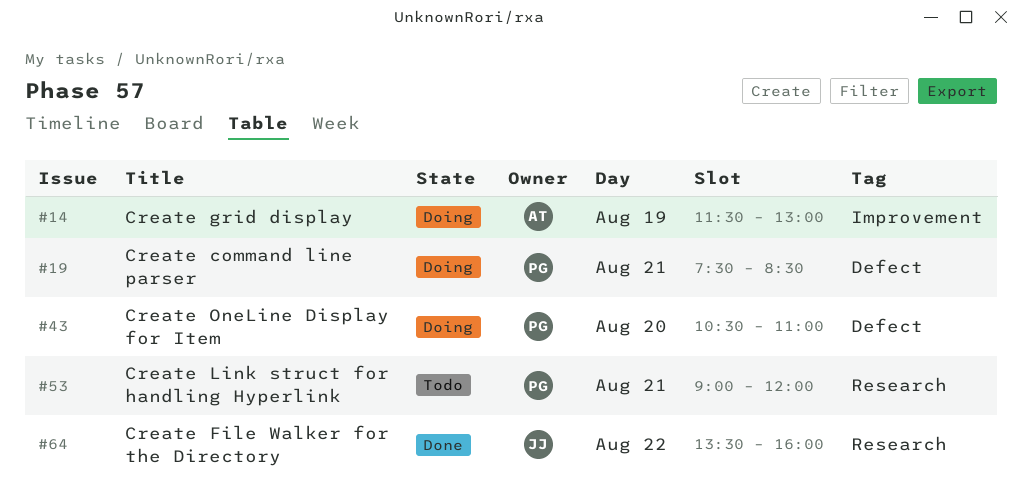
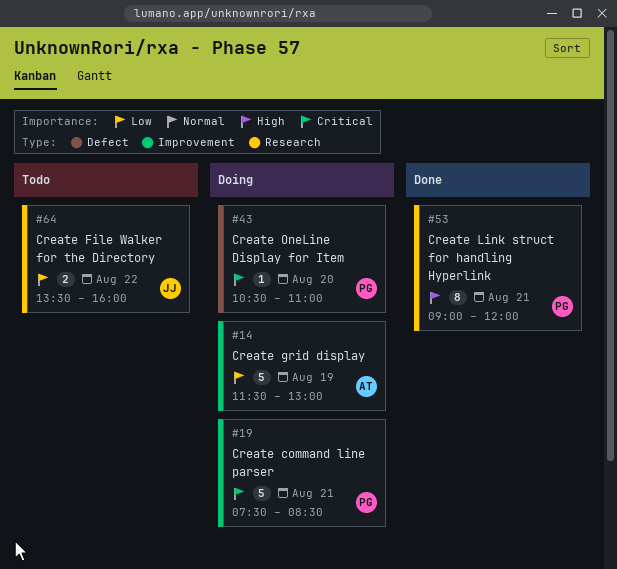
#19, label: Defect -> Improvement
#53, status: Todo -> Done
#64, status: Done -> Todo

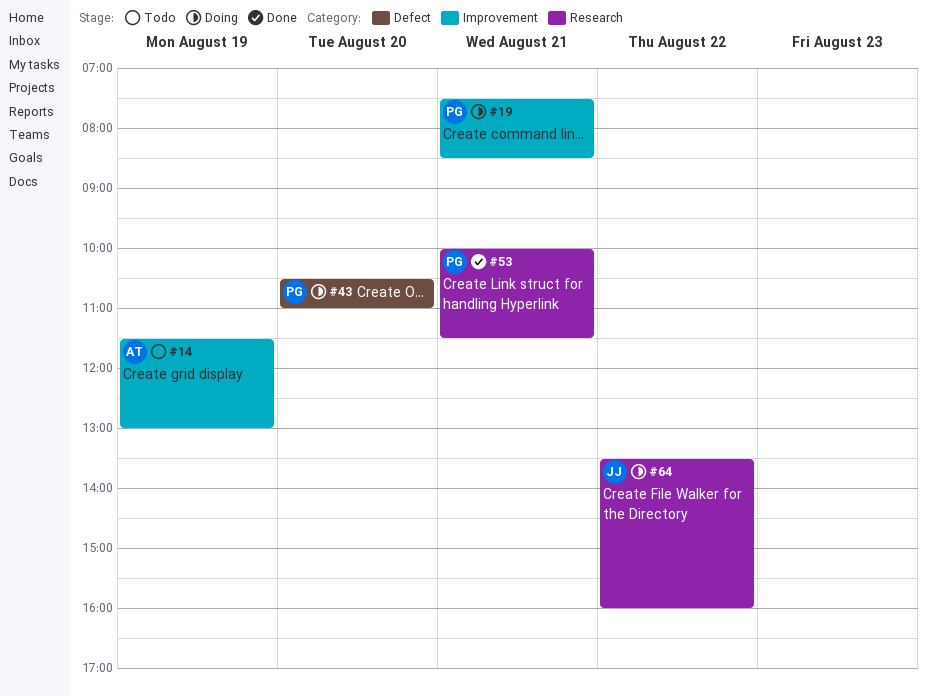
#14, status: Doing -> Todo
#53, begins: 09:00 -> 10:00
#53, ends: 12:00 -> 11:30
#64, status: Todo -> Doing

